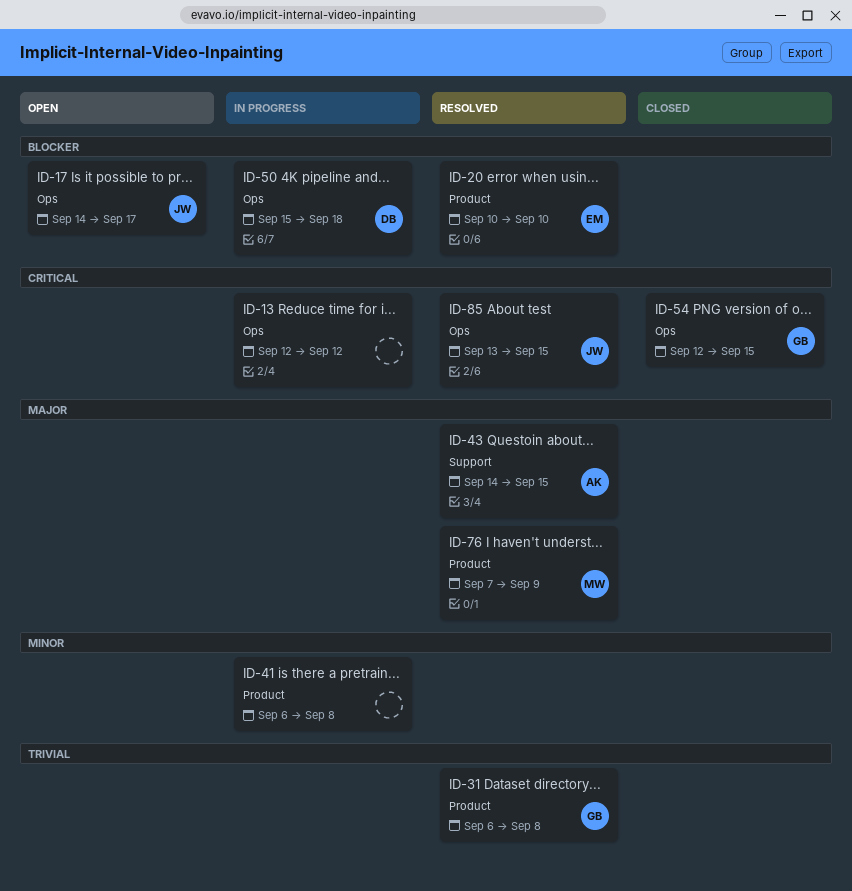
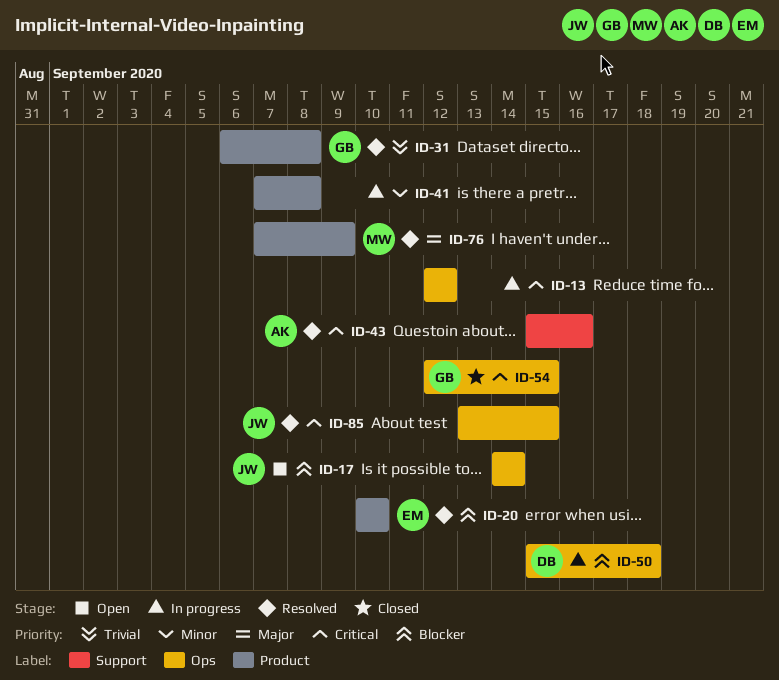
ID-17, due: Sep 17 -> Sep 14
ID-41, start: Sep 6 -> Sep 7
ID-43, priority: Major -> Critical
ID-43, start: Sep 14 -> Sep 15
ID-43, due: Sep 15 -> Sep 16

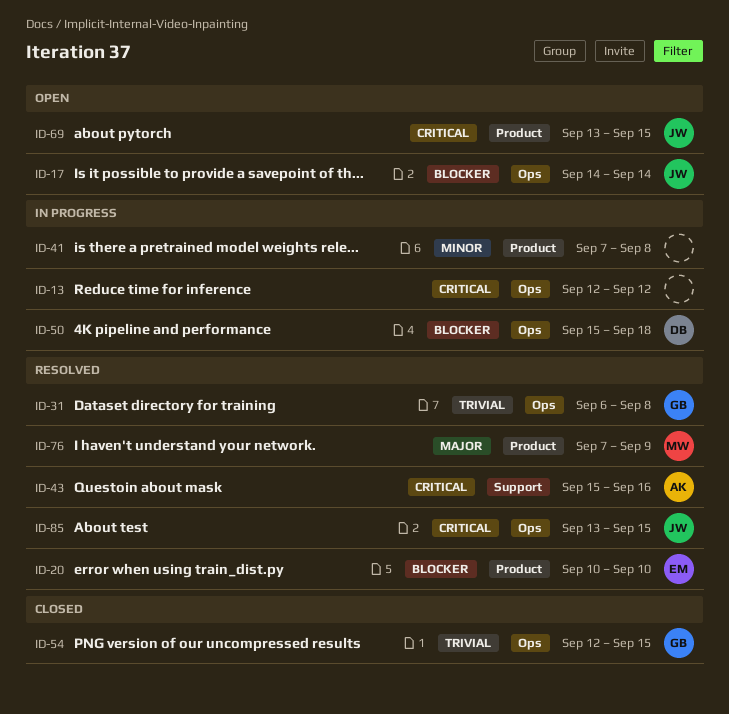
ID-31, label: Product -> Ops
ID-54, priority: Critical -> Trivial
ID-69: none -> present

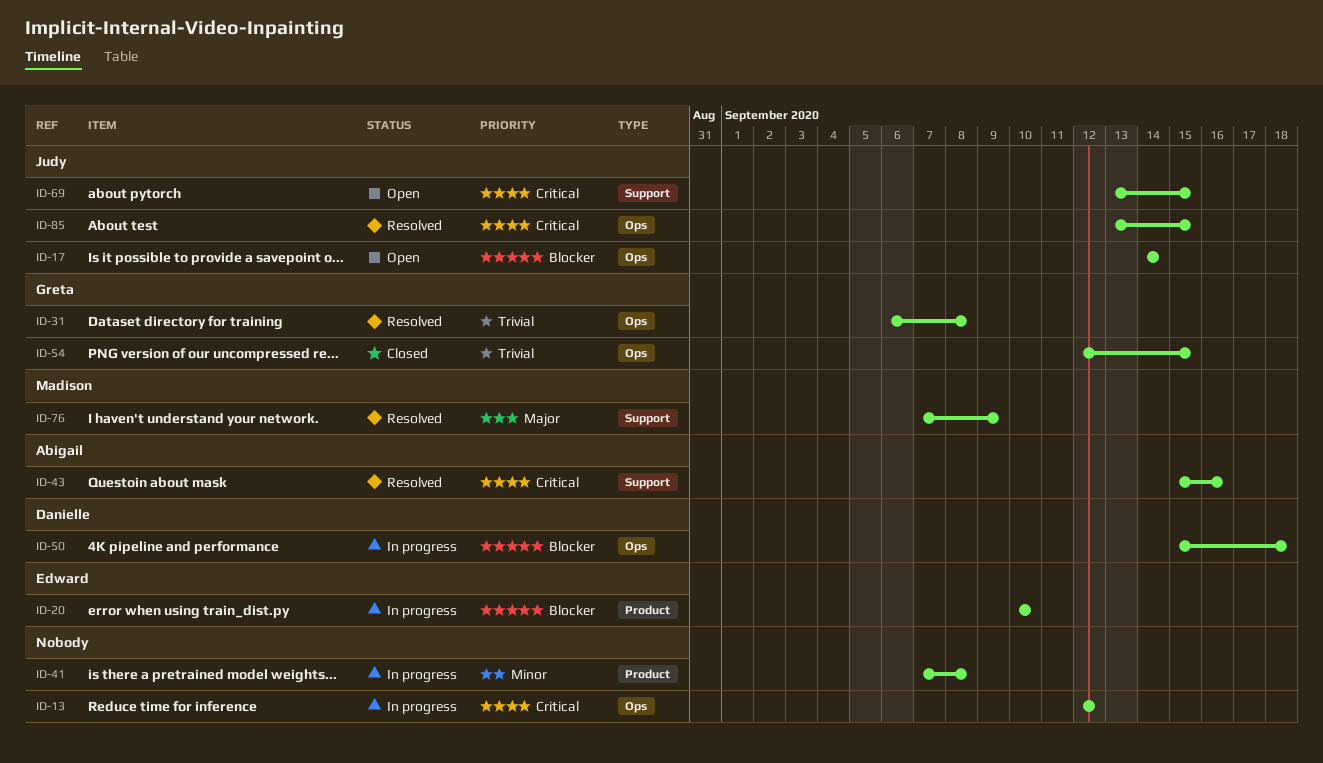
ID-20, status: Resolved -> In progress
ID-69, label: Product -> Support
ID-76, label: Product -> Support

